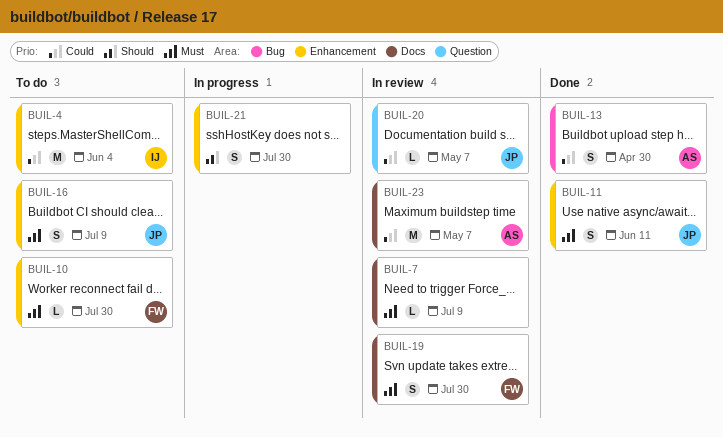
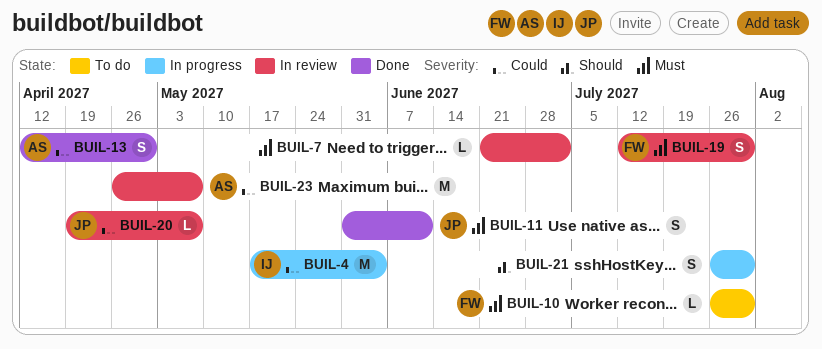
BUIL-4, status: To do -> In progress
BUIL-7, due: Jul 9 -> Jul 2
BUIL-16: present -> none

